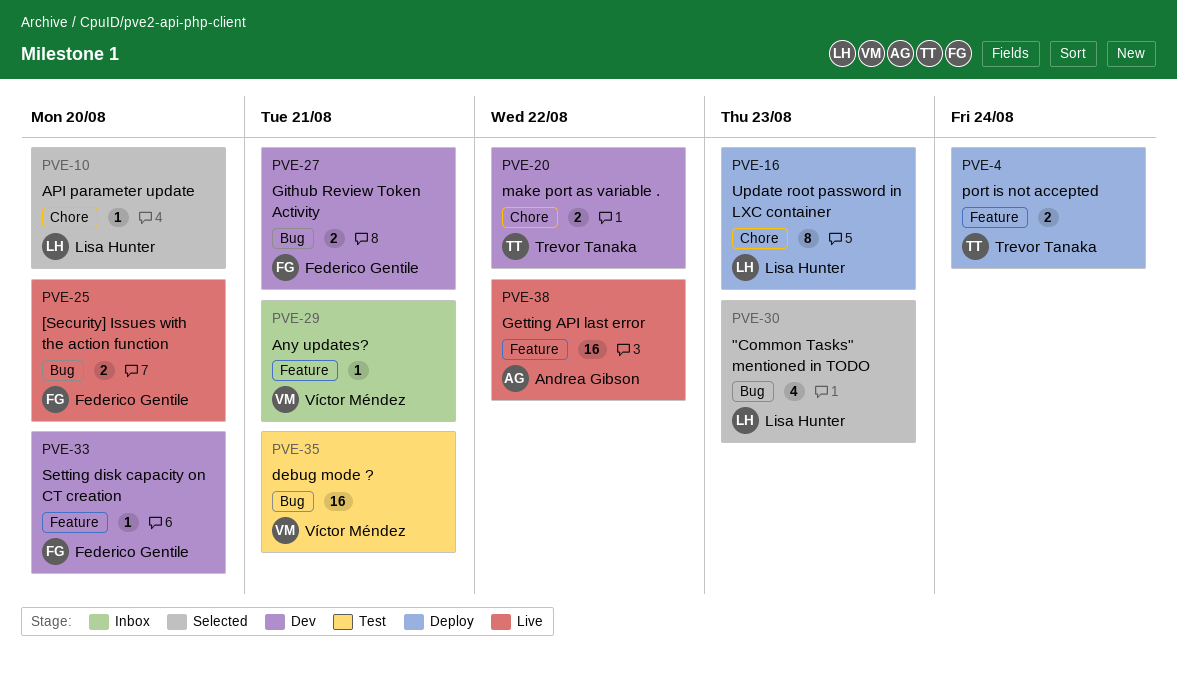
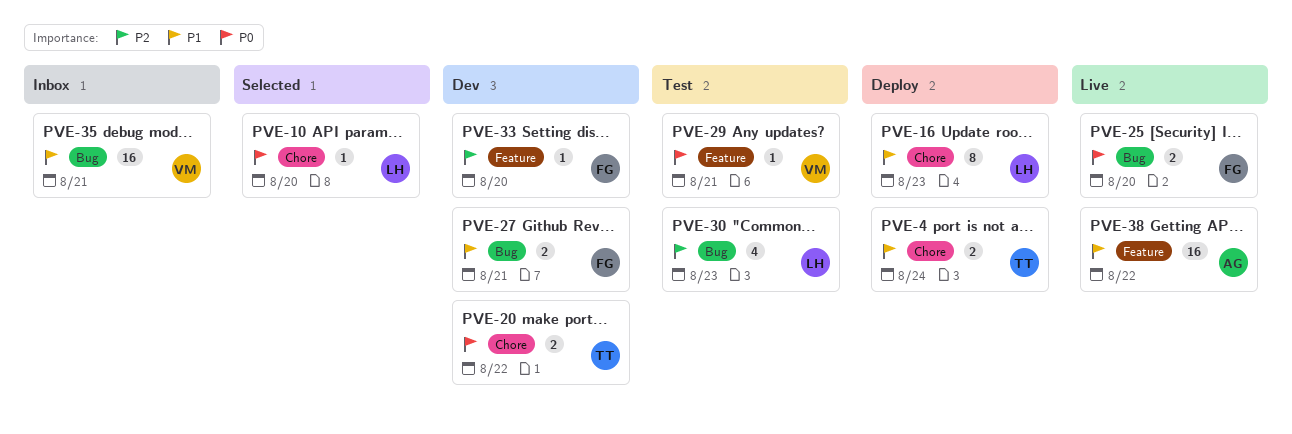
PVE-4, label: Feature -> Chore
PVE-29, status: Inbox -> Test
PVE-30, status: Selected -> Test
PVE-35, status: Test -> Inbox

